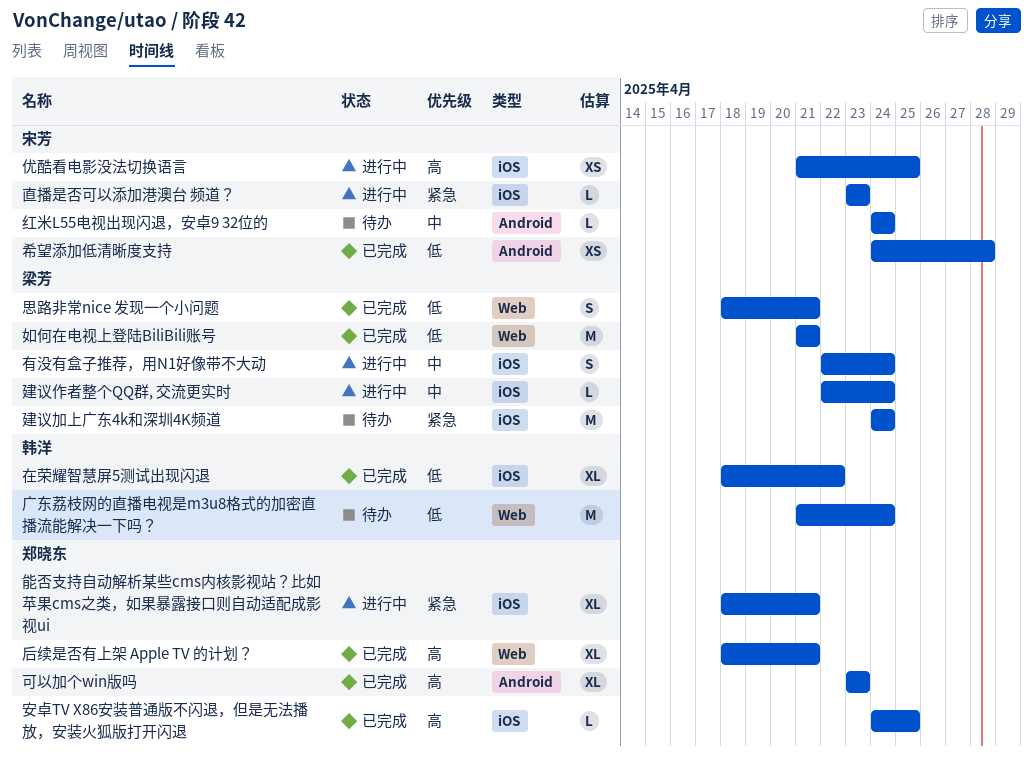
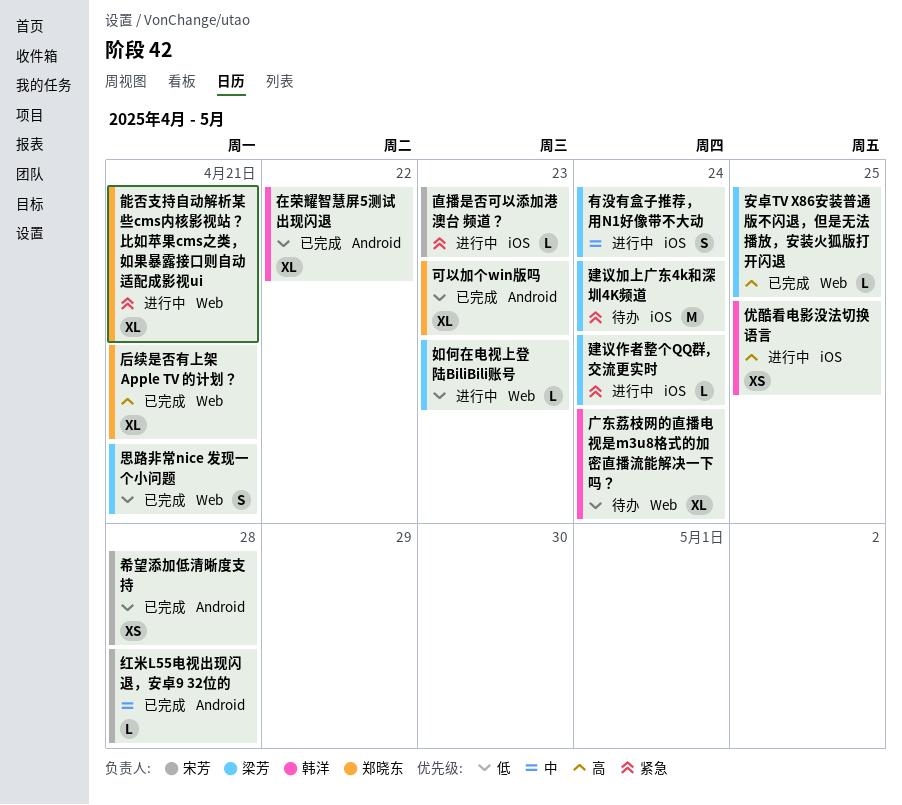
优酷看电影没法切换语言, owner: 宋芳 -> 韩洋
可以加个win版吗, priority: 高 -> 低
在荣耀智慧屏5测试出现闪退, label: iOS -> Android
如何在电视上登陆BiliBili账号, status: 已完成 -> 进行中
如何在电视上登陆BiliBili账号, estimate: M -> L
如何在电视上登陆BiliBili账号, due: Apr 21 -> Apr 23
安卓TV X86安装普通版不闪退，但是无法播放，安装火狐版打开闪退, owner: 郑晓东 -> 梁芳
安卓TV X86安装普通版不闪退，但是无法播放，安装火狐版打开闪退, label: iOS -> Web
广东荔枝网的直播电视是m3u8格式的加密直播流能解决一下吗？, estimate: M -> XL
建议作者整个QQ群, 交流更实时, priority: 中 -> 紧急
红米L55电视出现闪退，安卓9 32位的, status: 待办 -> 已完成
红米L55电视出现闪退，安卓9 32位的, due: Apr 24 -> Apr 28
能否支持自动解析某些cms内核影视站？比如苹果cms之类，如果暴露接口则自动适配成影视ui, label: iOS -> Web

